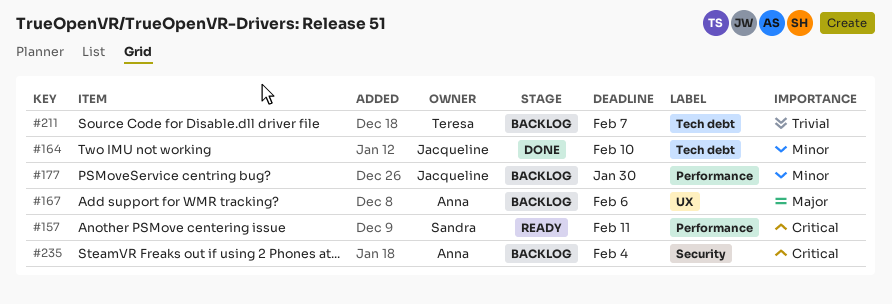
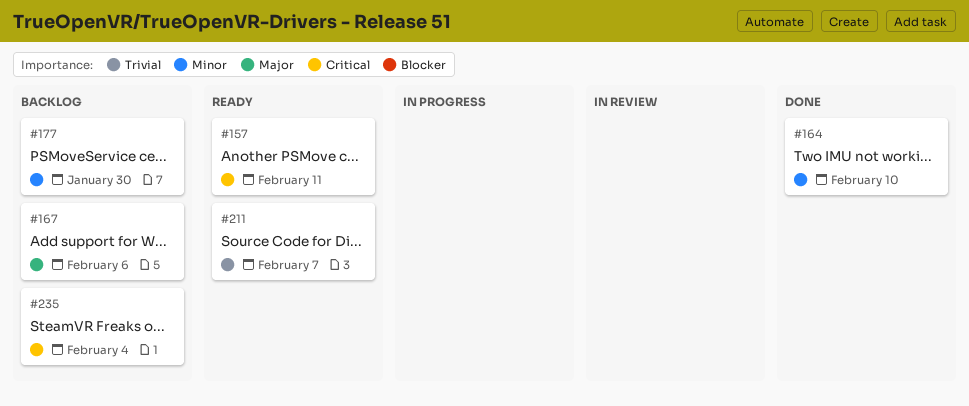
#211, status: Backlog -> Ready

